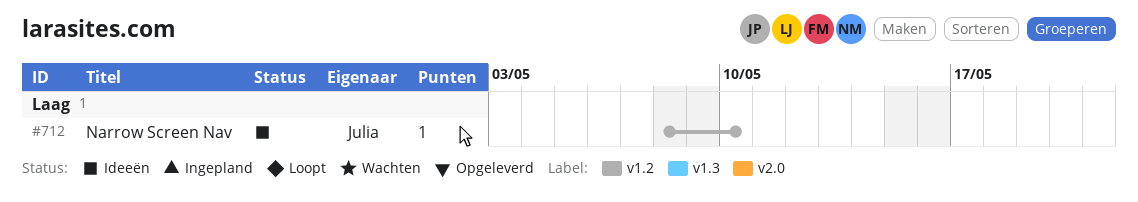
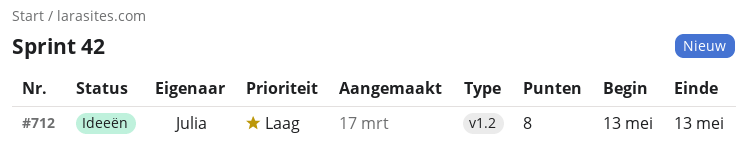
#712, estimate: 1 -> 8
#712, start: May 8 -> May 13
#712, due: May 10 -> May 13

